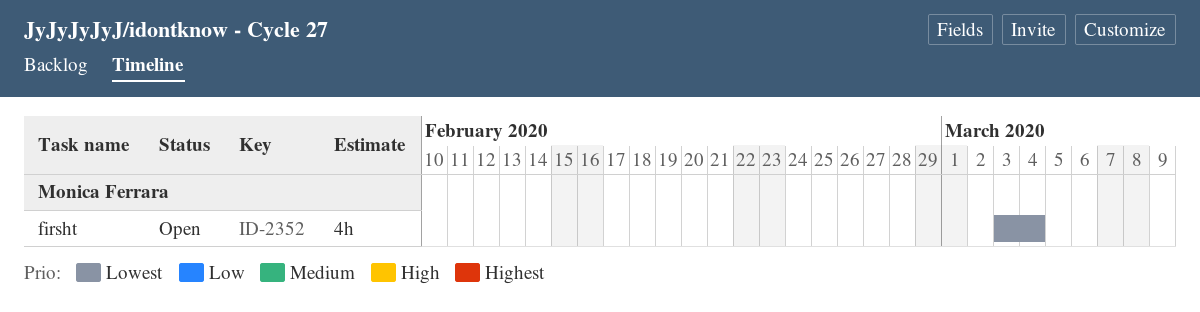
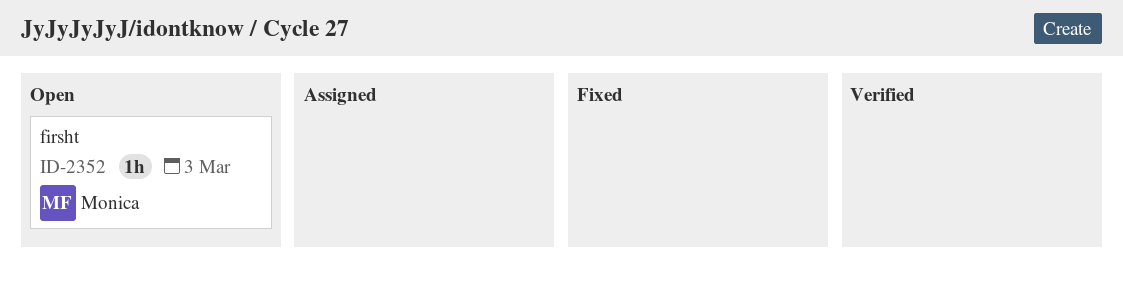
ID-2352, estimate: 4h -> 1h
ID-2352, due: Mar 4 -> Mar 3

